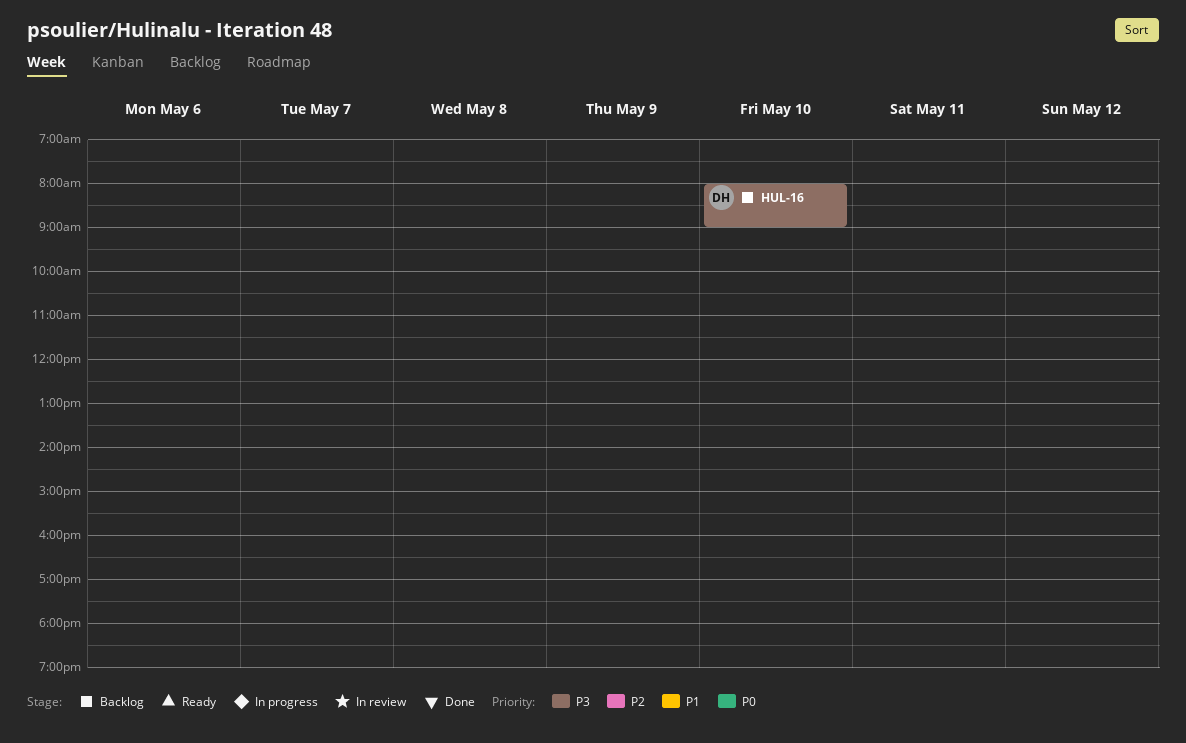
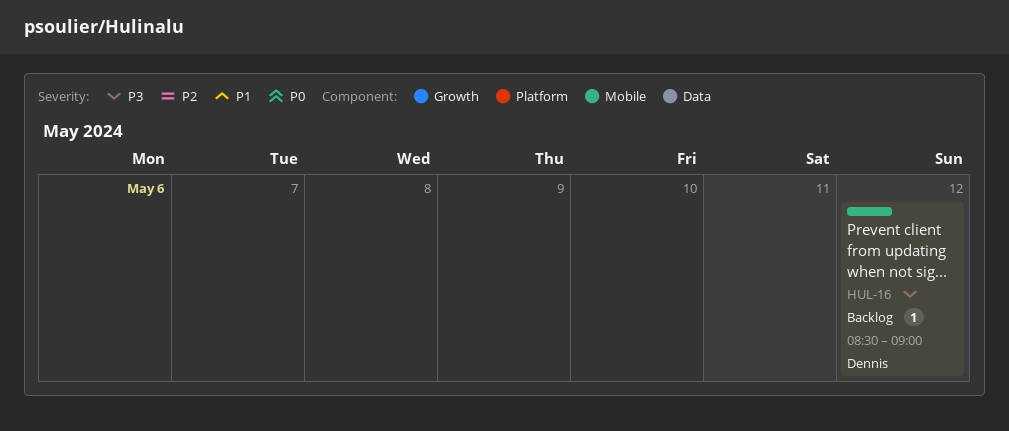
HUL-16, day: May 10 -> May 12
HUL-16, begins: 08:00 -> 08:30

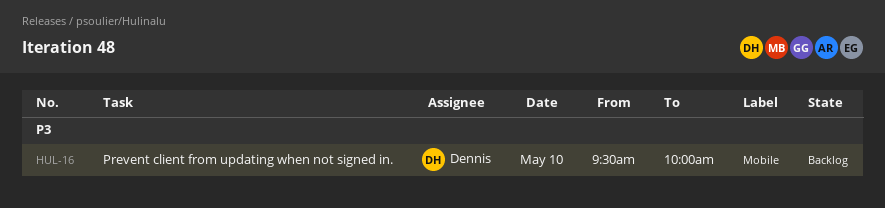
HUL-16, day: May 12 -> May 10
HUL-16, begins: 08:30 -> 09:30
HUL-16, ends: 09:00 -> 10:00

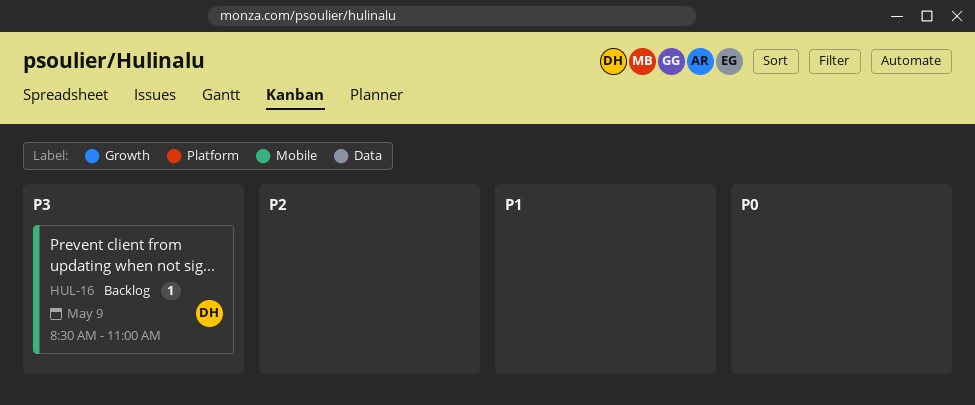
HUL-16, day: May 10 -> May 9
HUL-16, begins: 09:30 -> 08:30
HUL-16, ends: 10:00 -> 11:00

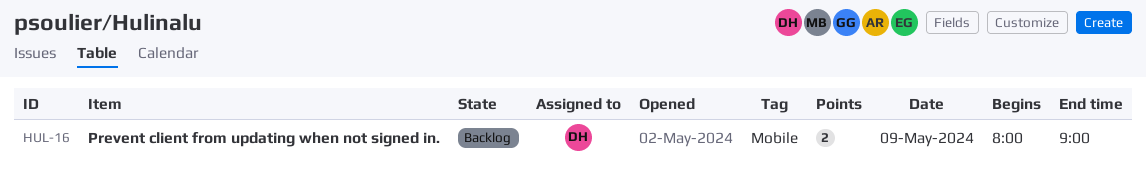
HUL-16, estimate: 1 -> 2
HUL-16, begins: 08:30 -> 08:00
HUL-16, ends: 11:00 -> 09:00

